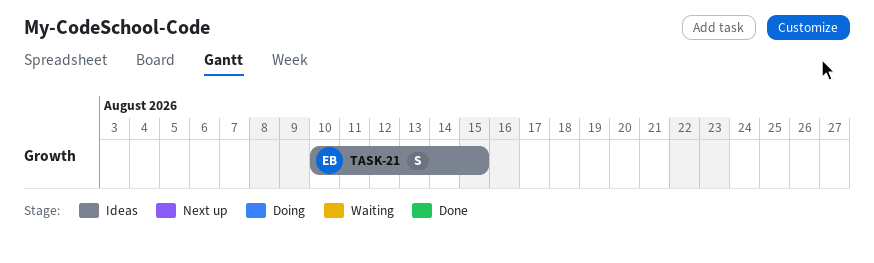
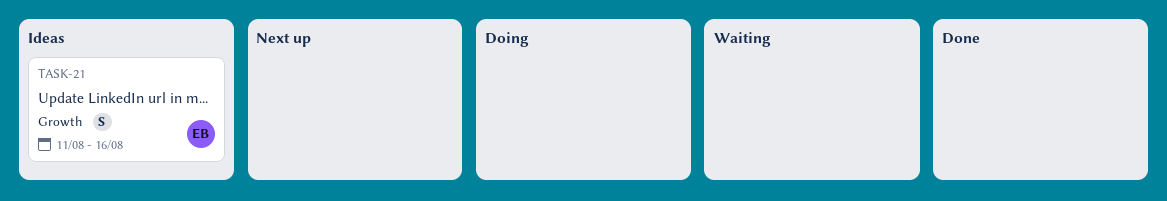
TASK-21, start: Aug 10 -> Aug 11
TASK-21, due: Aug 15 -> Aug 16

